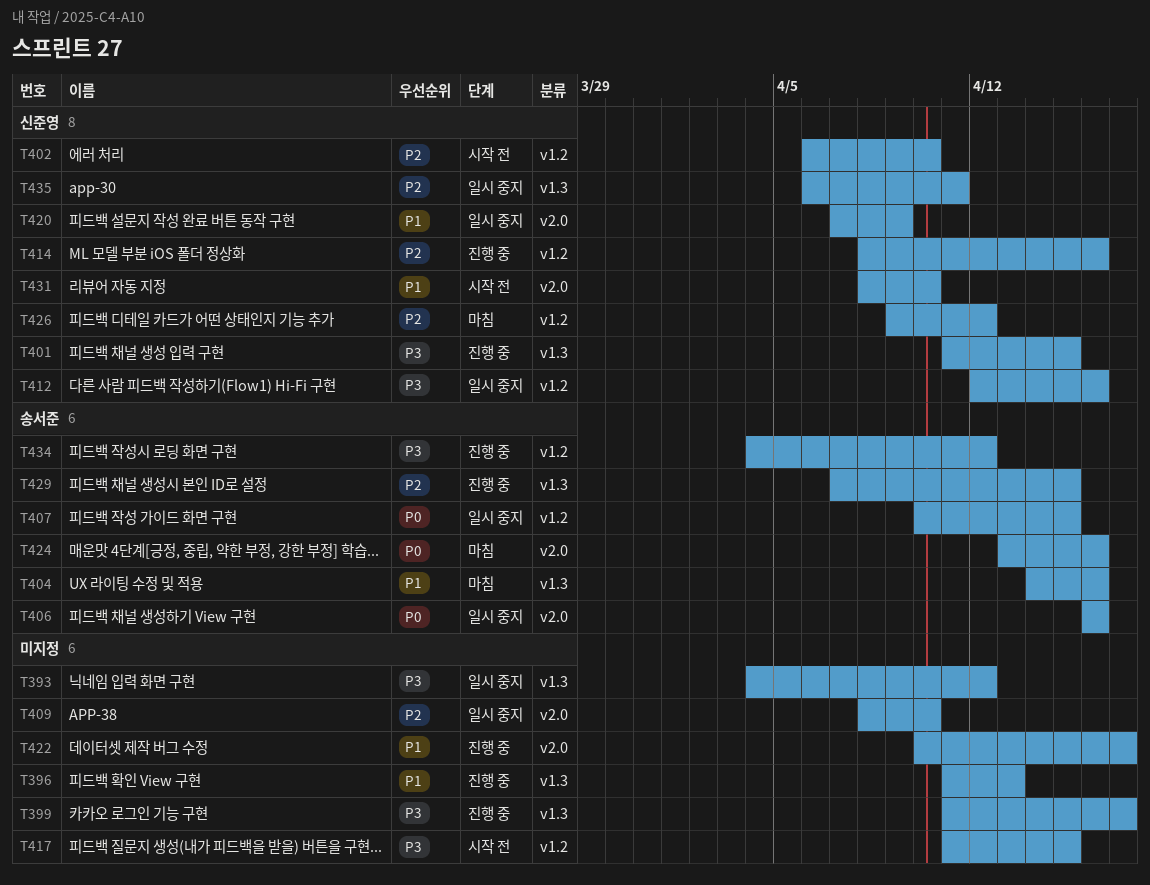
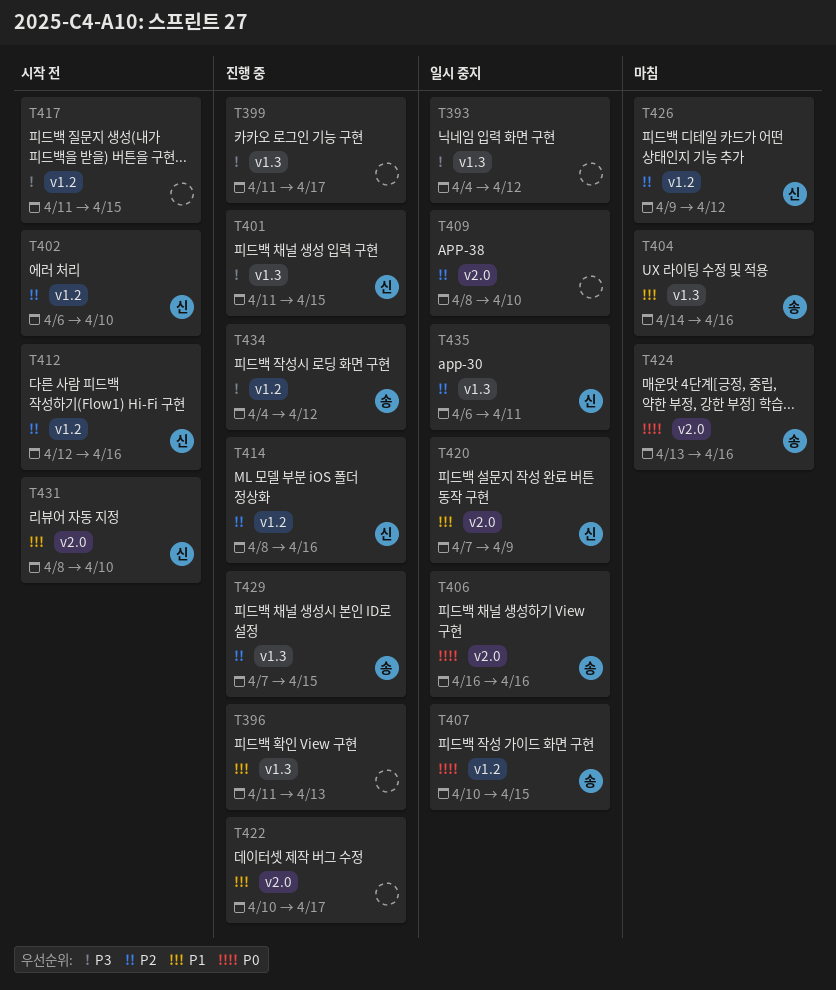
T412, status: 일시 중지 -> 시작 전
T412, priority: P3 -> P2

